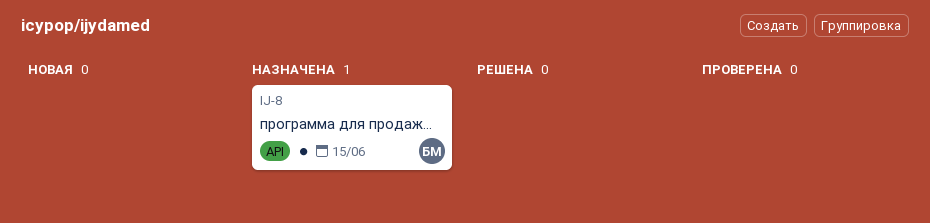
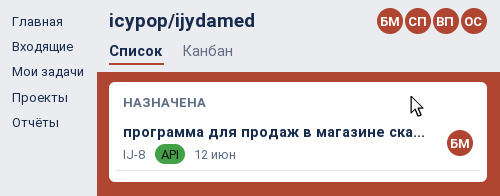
IJ-8, due: Jun 15 -> Jun 12

